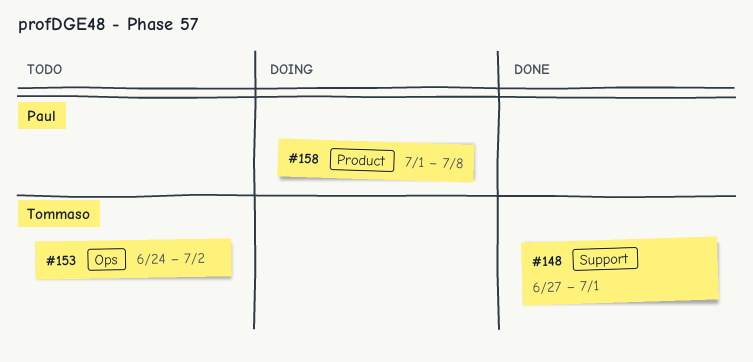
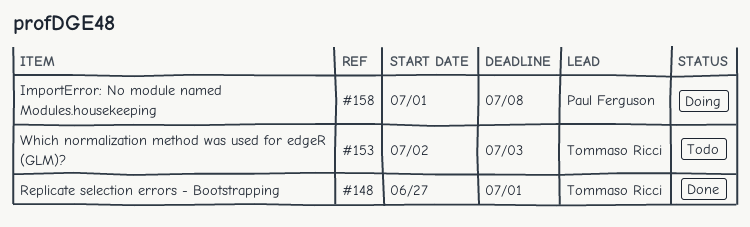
#153, start: Jun 24 -> Jul 2
#153, due: Jul 2 -> Jul 3

